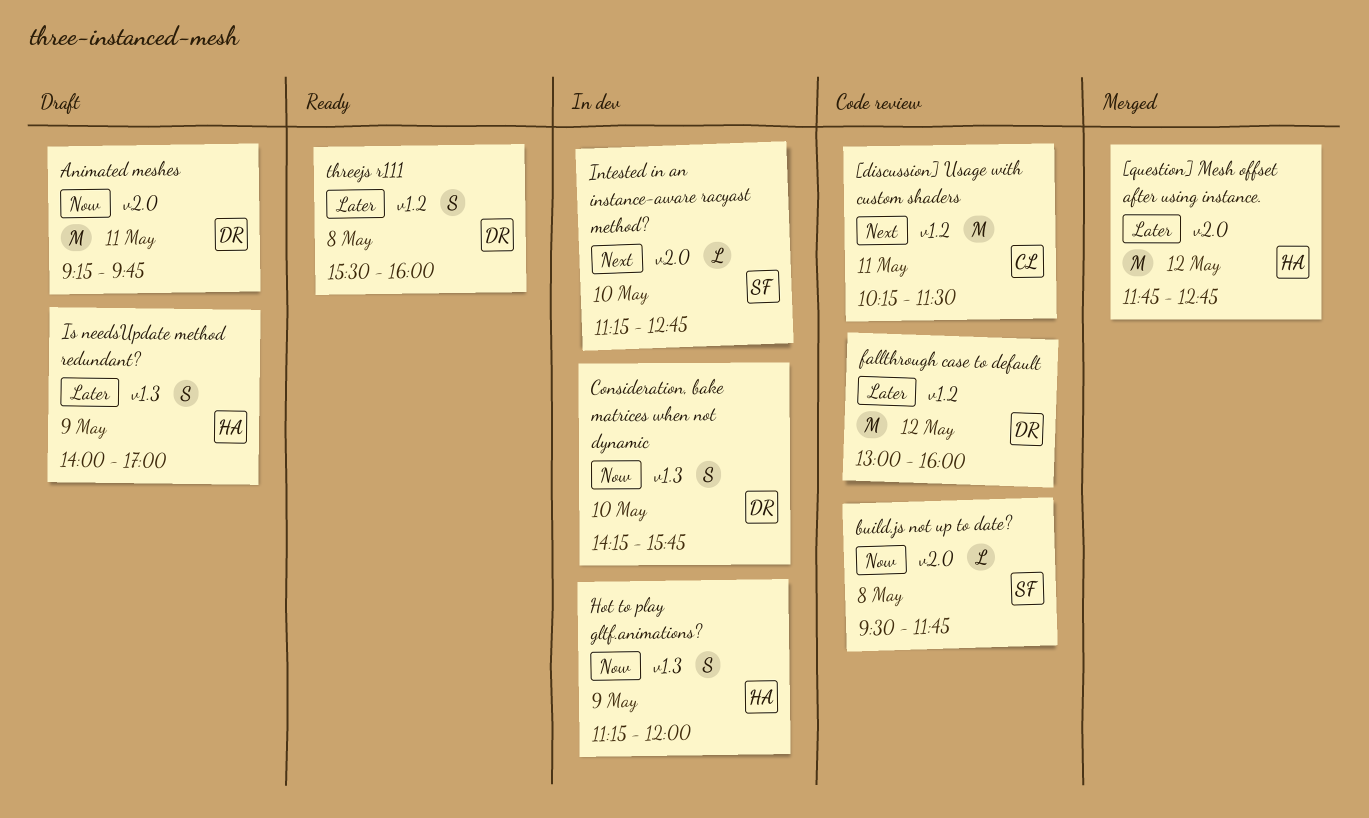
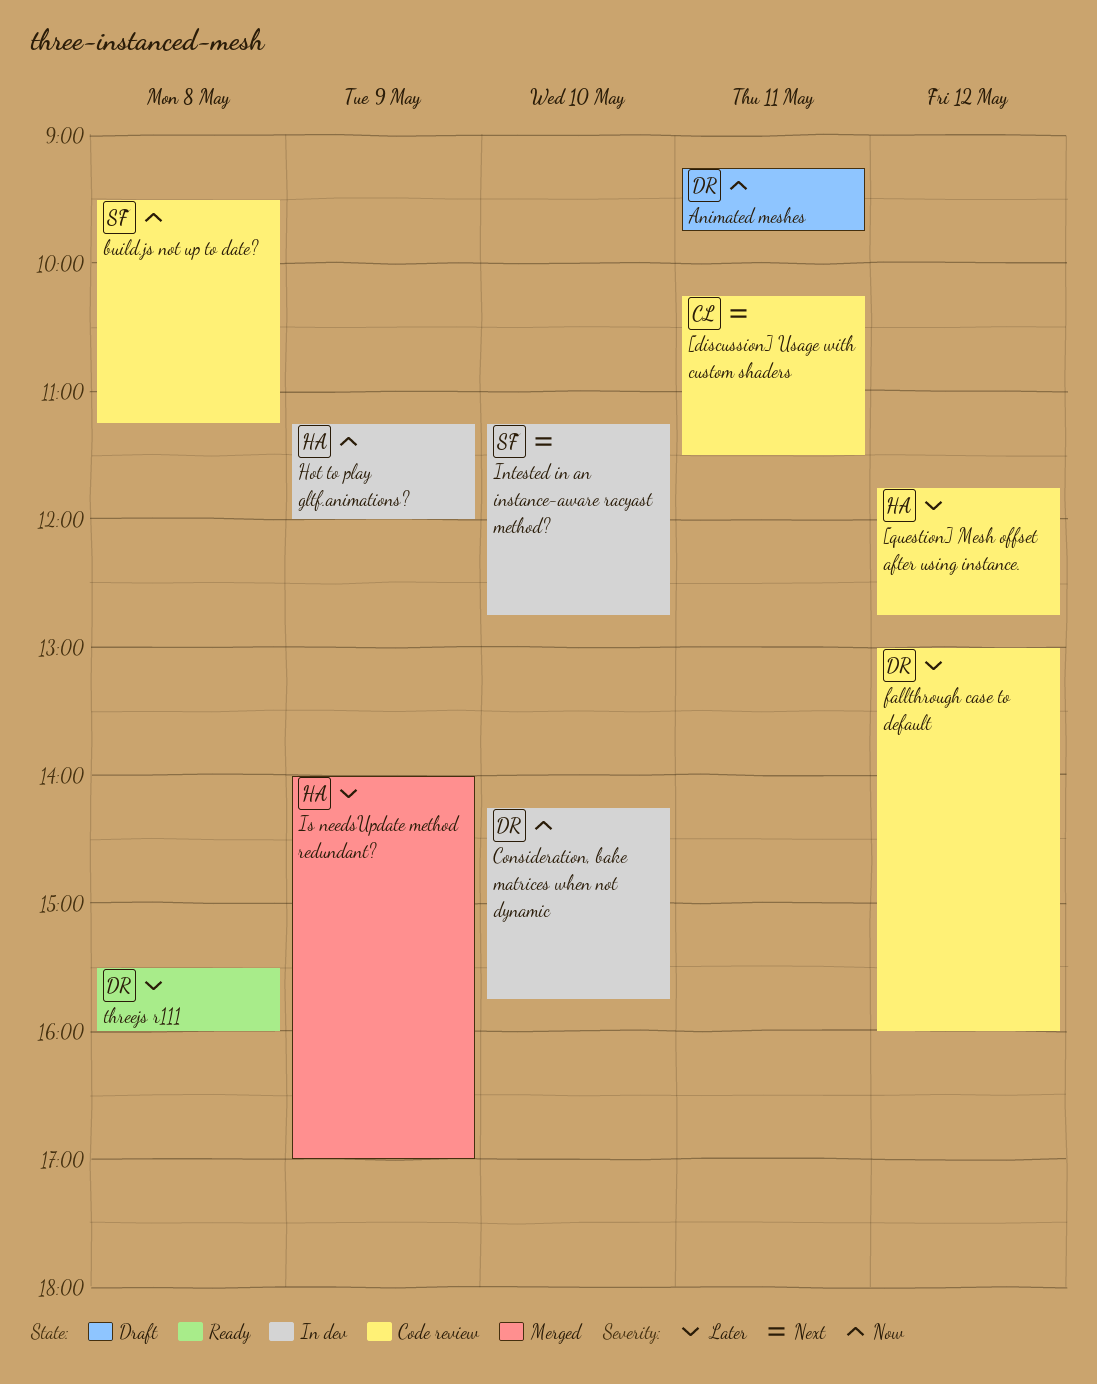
[question] Mesh offset after using instance., status: Merged -> Code review
build.js not up to date?, ends: 11:45 -> 11:15
Is needsUpdate method redundant?, status: Draft -> Merged

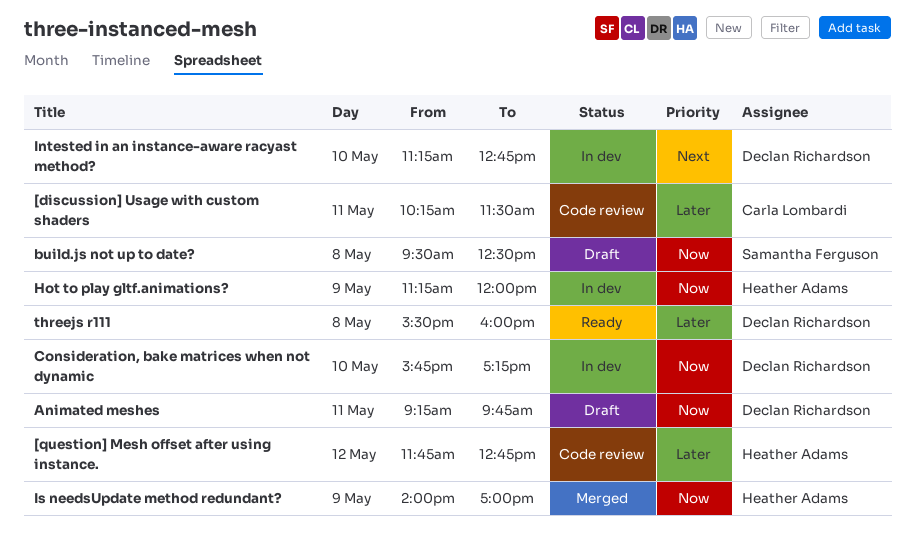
[discussion] Usage with custom shaders, priority: Next -> Later
build.js not up to date?, status: Code review -> Draft
build.js not up to date?, ends: 11:15 -> 12:30
Consideration, bake matrices when not dynamic, begins: 14:15 -> 15:45
Consideration, bake matrices when not dynamic, ends: 15:45 -> 17:15
fallthrough case to default: present -> none
Intested in an instance-aware racyast method?, owner: Samantha Ferguson -> Declan Richardson
Is needsUpdate method redundant?, priority: Later -> Now

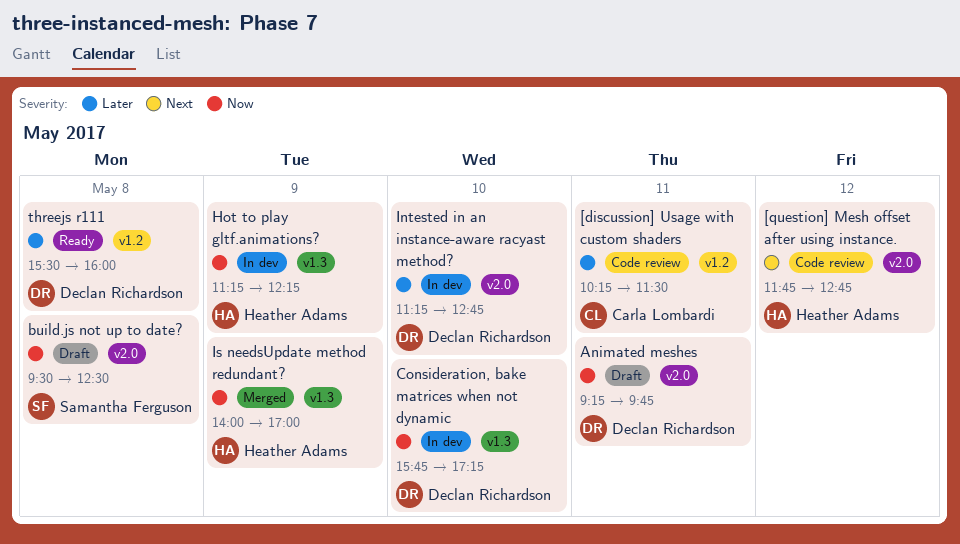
[question] Mesh offset after using instance., priority: Later -> Next
Hot to play gltf.animations?, ends: 12:00 -> 12:15
Intested in an instance-aware racyast method?, priority: Next -> Later

